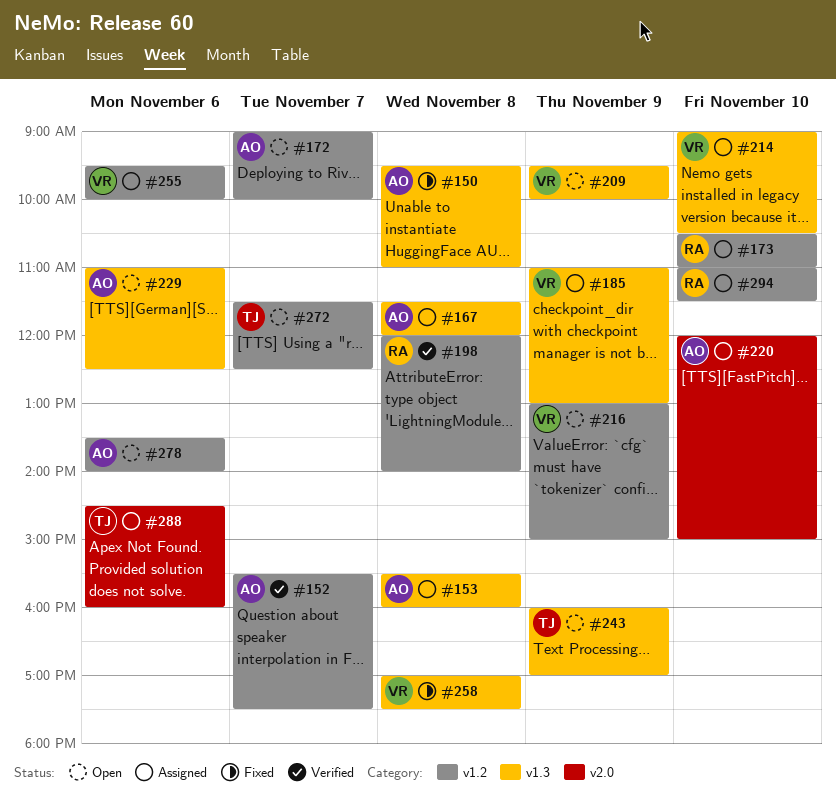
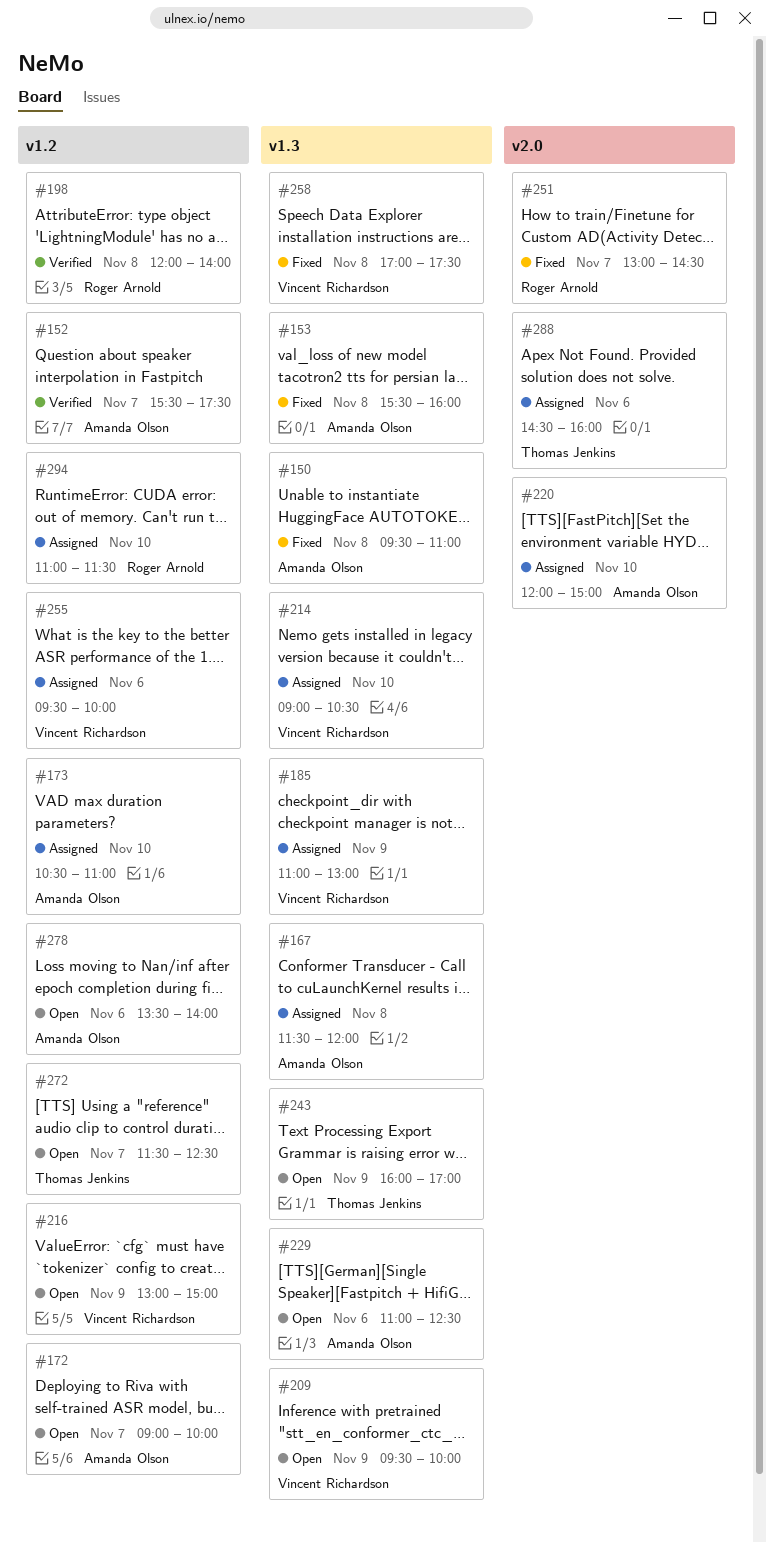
#153, status: Assigned -> Fixed
#173, owner: Roger Arnold -> Amanda Olson
#251: none -> present

